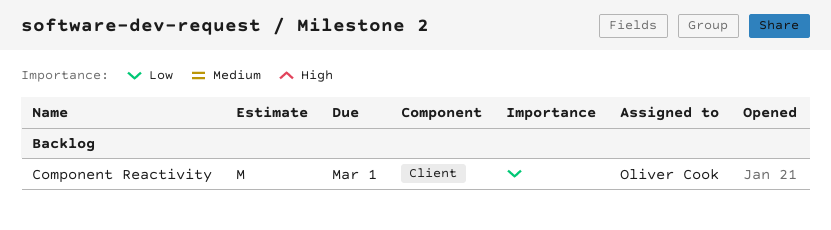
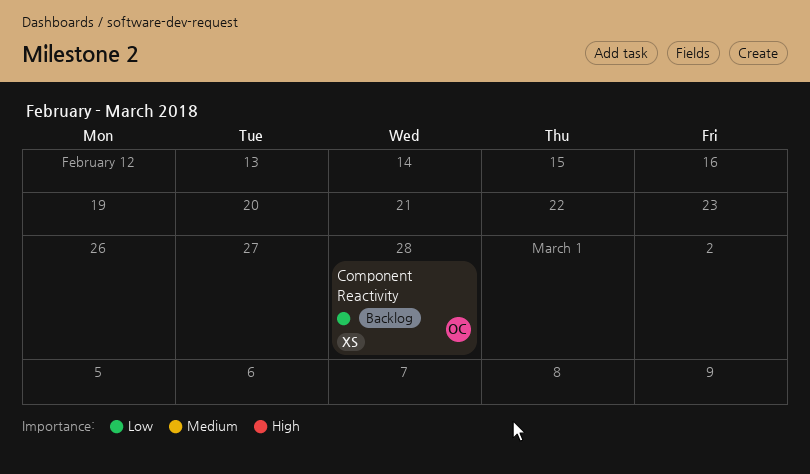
Component Reactivity, estimate: M -> XS
Component Reactivity, due: Mar 1 -> Feb 28

